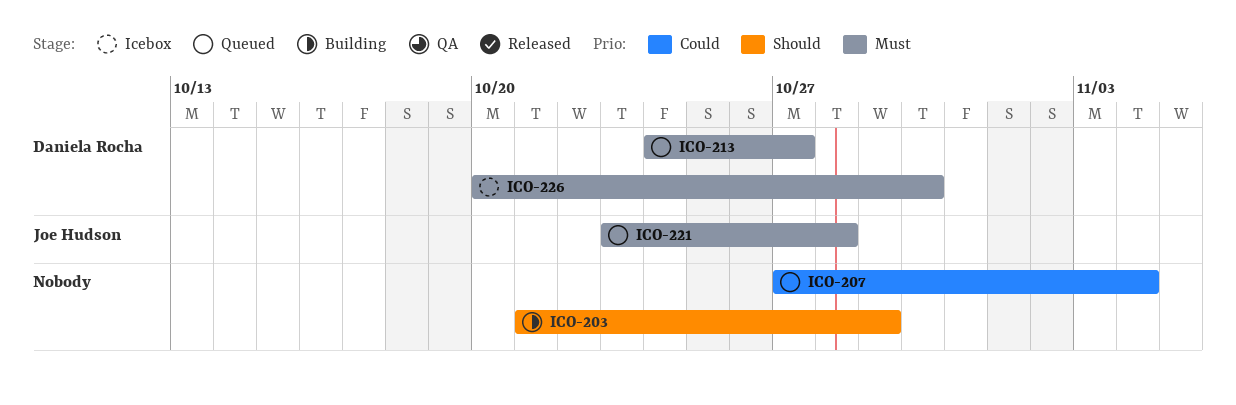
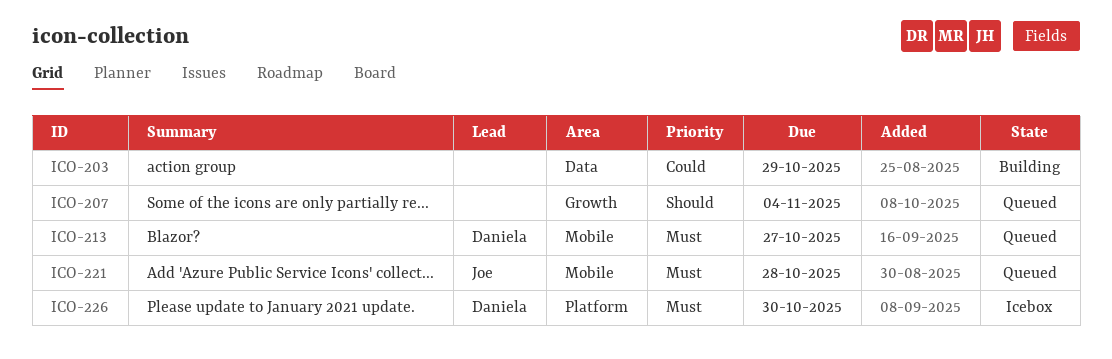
ICO-203, priority: Should -> Could
ICO-207, priority: Could -> Should

